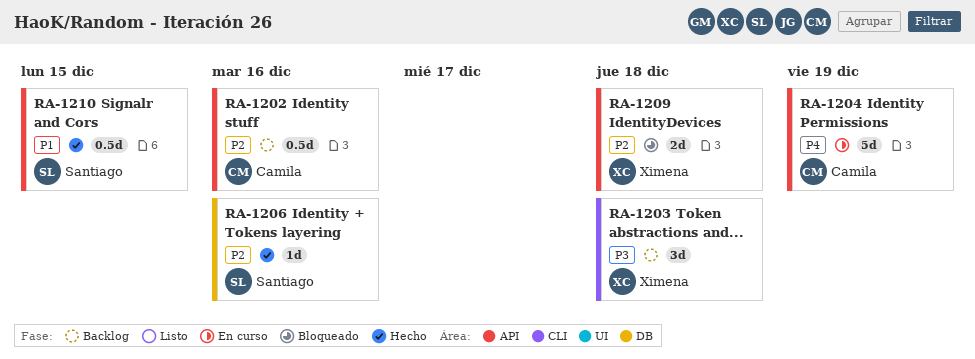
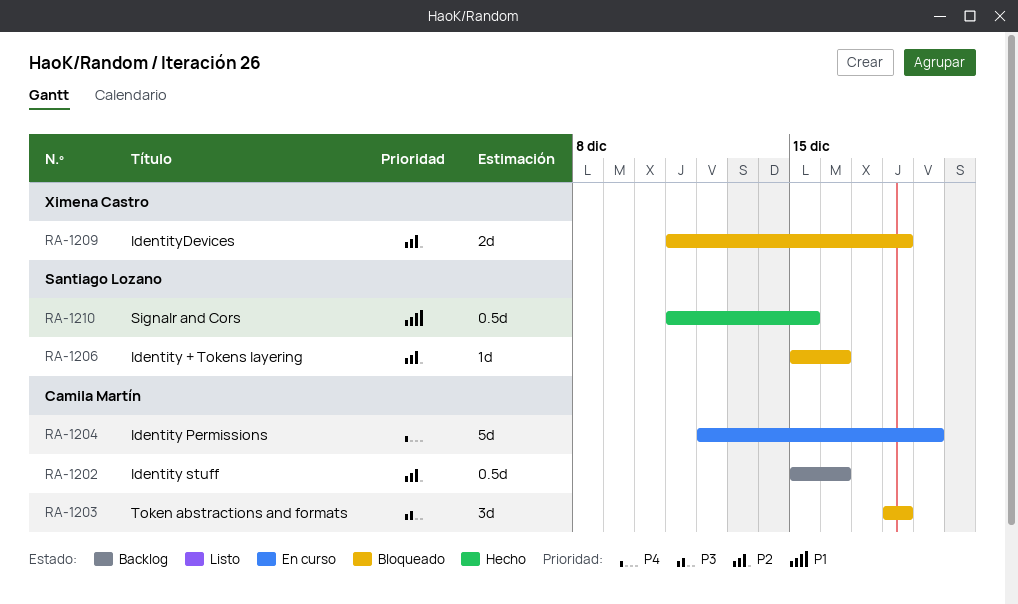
RA-1203, status: Backlog -> Bloqueado
RA-1203, owner: Ximena Castro -> Camila Martín
RA-1206, status: Hecho -> Bloqueado

